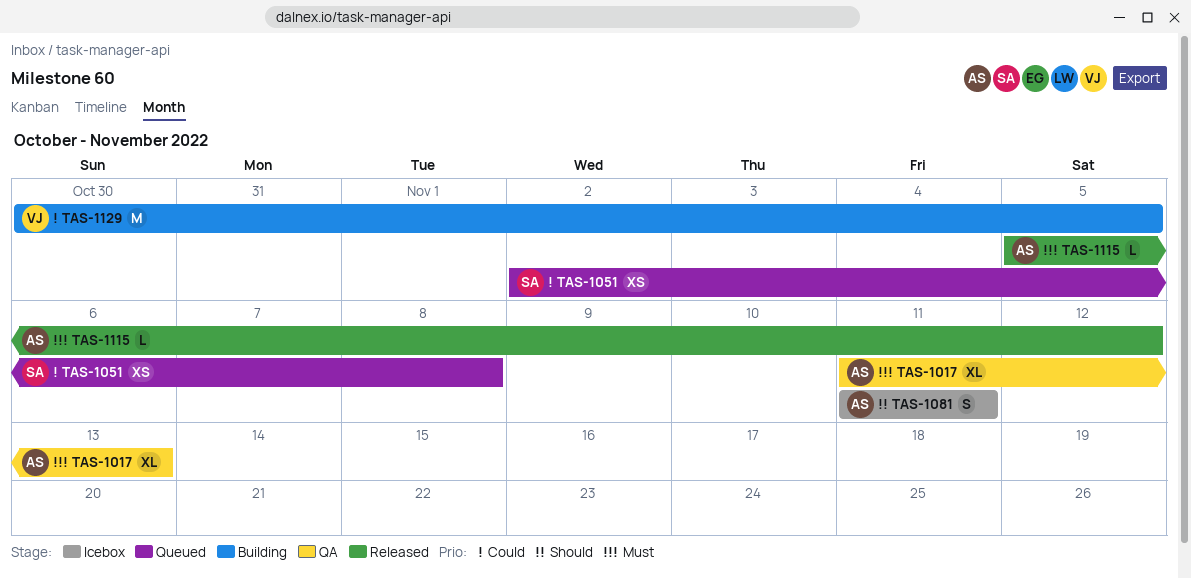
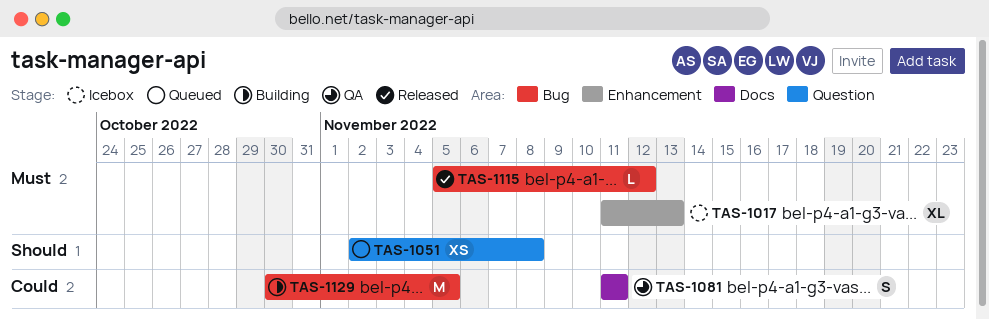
TAS-1017, status: QA -> Icebox
TAS-1051, priority: Could -> Should
TAS-1081, status: Icebox -> QA
TAS-1081, priority: Should -> Could

